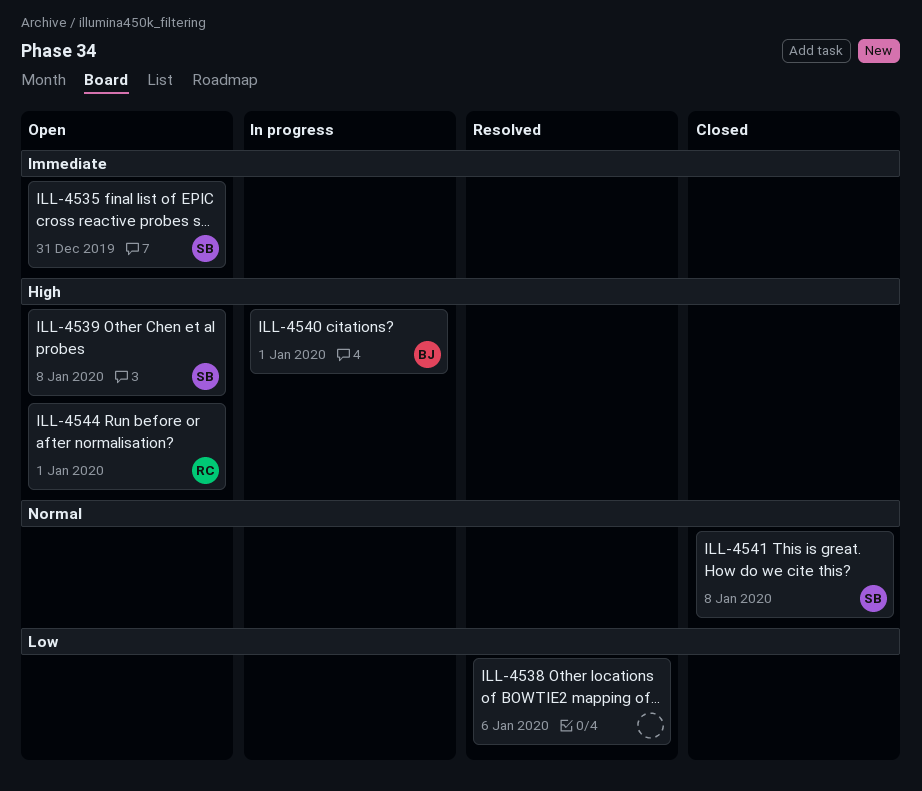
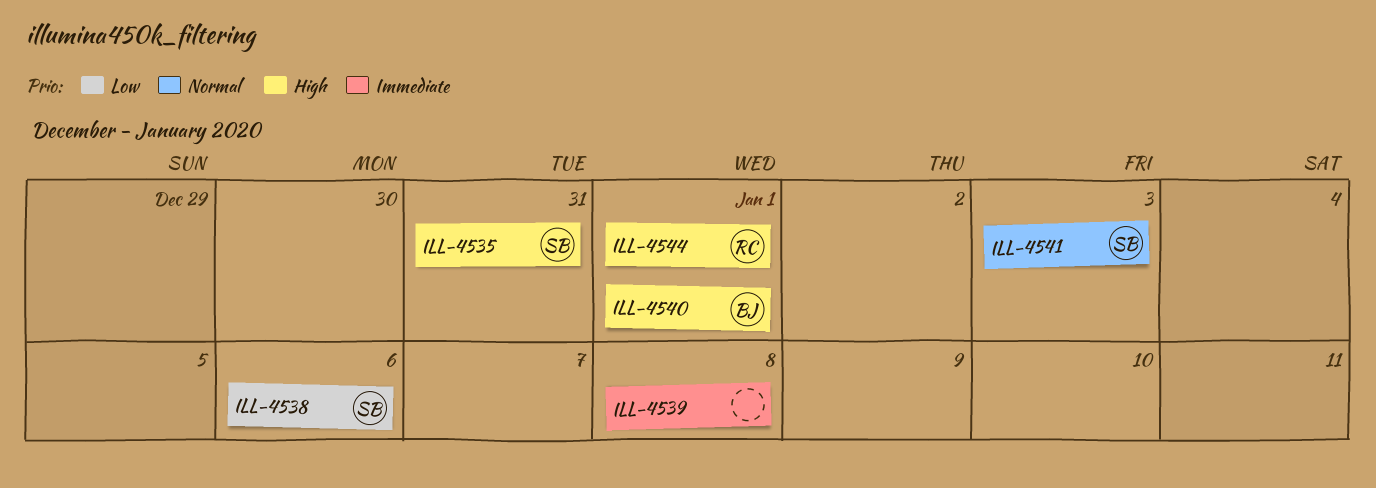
ILL-4535, priority: Immediate -> High
ILL-4538, owner: none -> SB
ILL-4539, owner: SB -> none
ILL-4539, priority: High -> Immediate
ILL-4541, due: Jan 8 -> Jan 3

